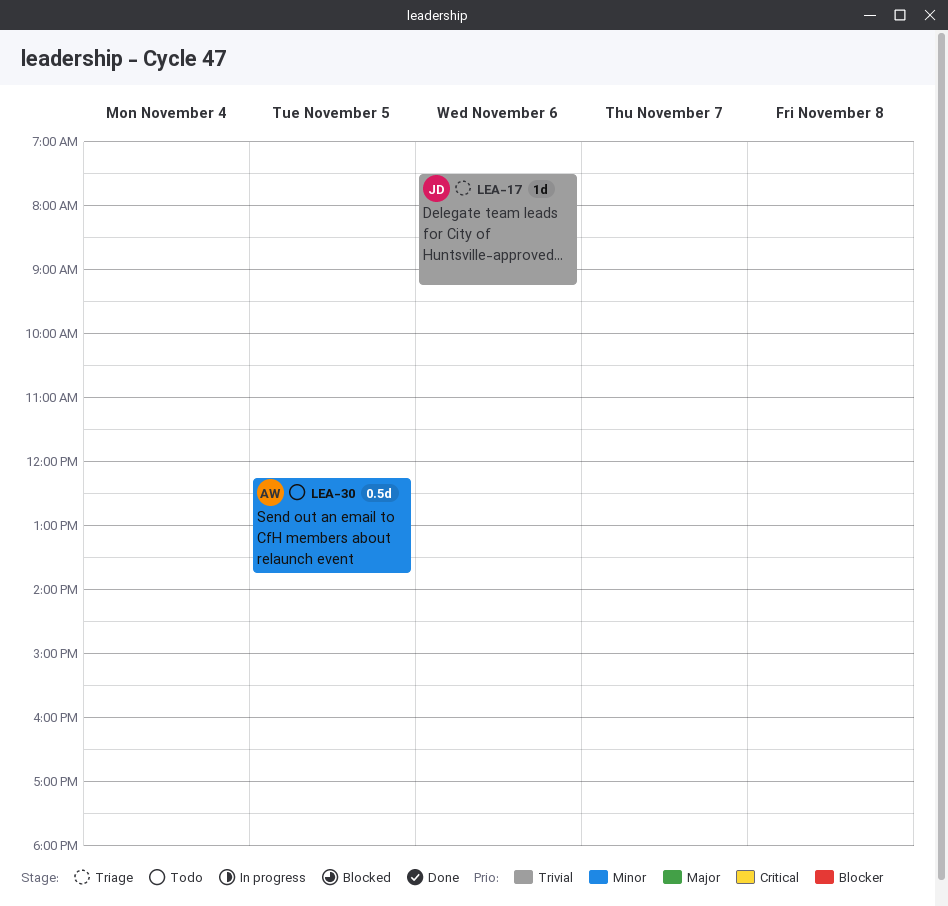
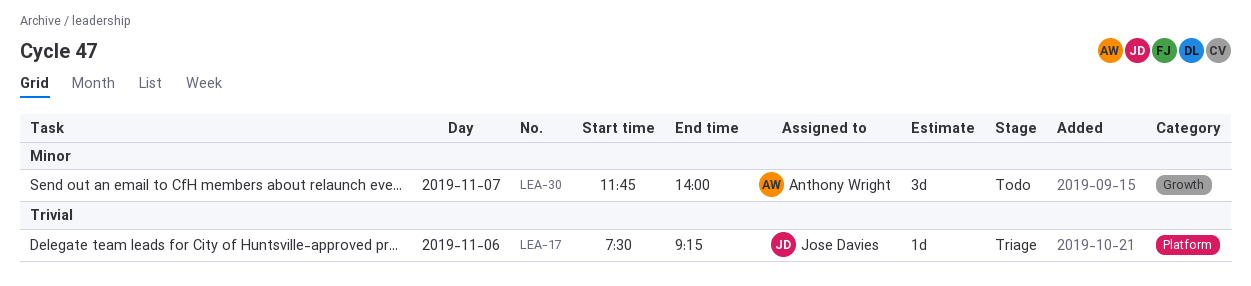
LEA-30, estimate: 0.5d -> 3d
LEA-30, day: Nov 5 -> Nov 7
LEA-30, begins: 12:15 -> 11:45
LEA-30, ends: 13:45 -> 14:00

